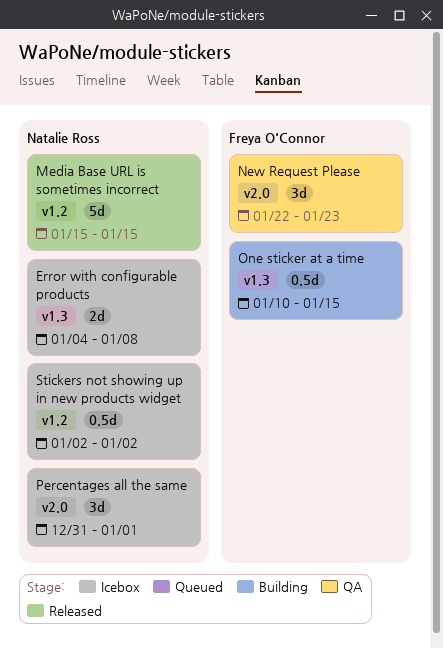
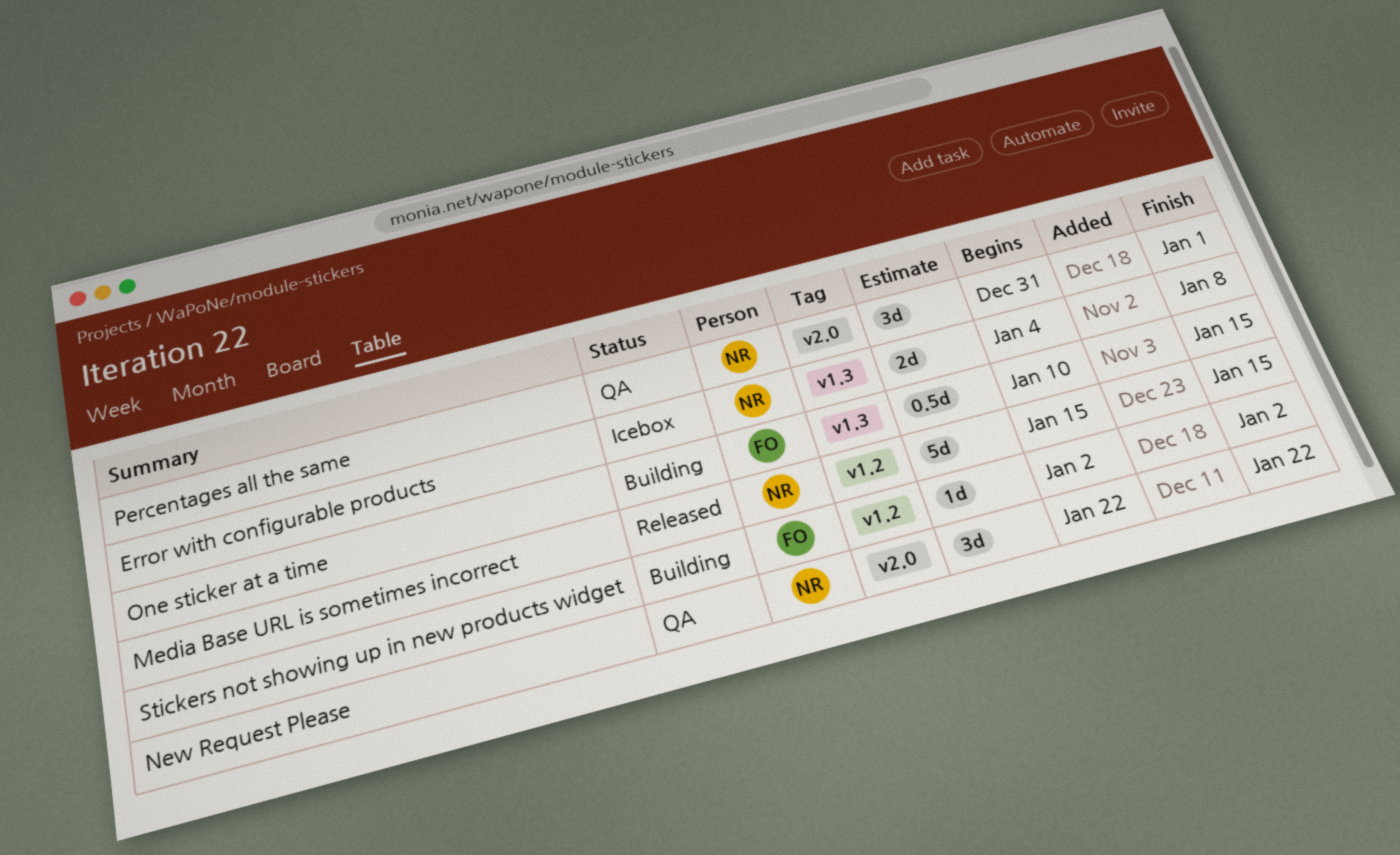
New Request Please, owner: Freya O'Connor -> Natalie Ross
New Request Please, due: Jan 23 -> Jan 22
Percentages all the same, status: Icebox -> QA
Stickers not showing up in new products widget, status: Icebox -> Building
Stickers not showing up in new products widget, owner: Natalie Ross -> Freya O'Connor
Stickers not showing up in new products widget, estimate: 0.5d -> 1d

